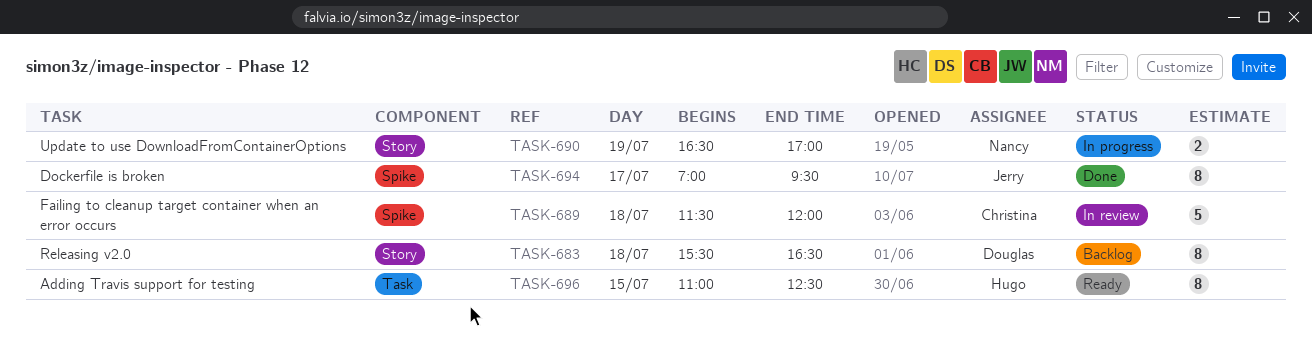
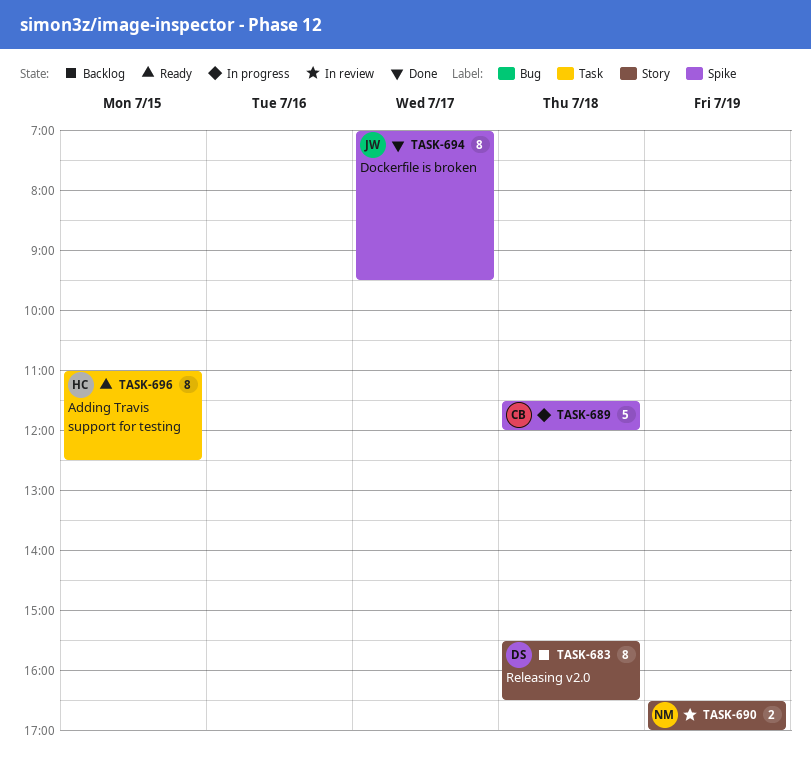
TASK-689, status: In review -> In progress
TASK-690, status: In progress -> In review

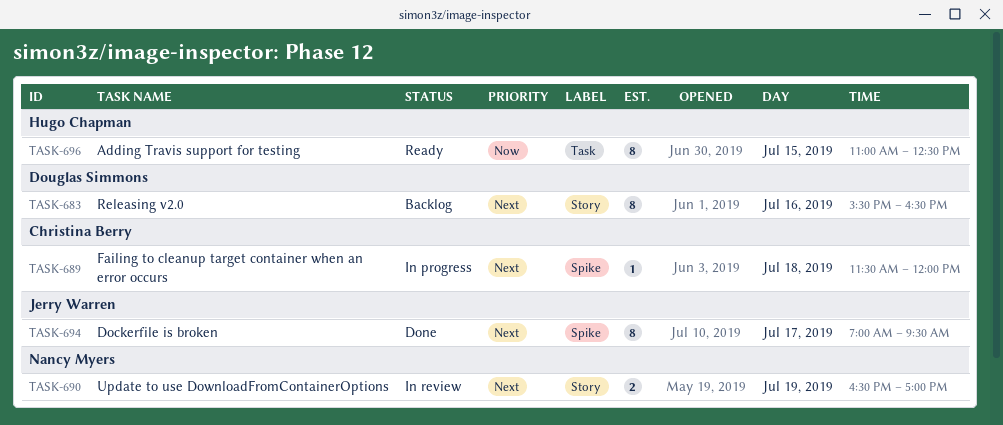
TASK-683, day: Jul 18 -> Jul 16
TASK-689, estimate: 5 -> 1

